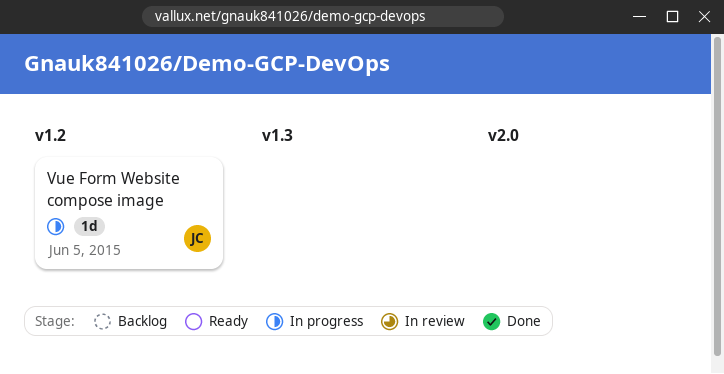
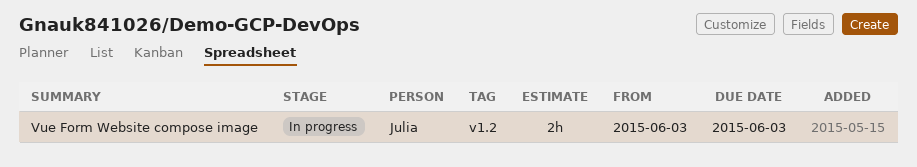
Vue Form Website compose image, estimate: 1d -> 2h
Vue Form Website compose image, due: Jun 5 -> Jun 3

